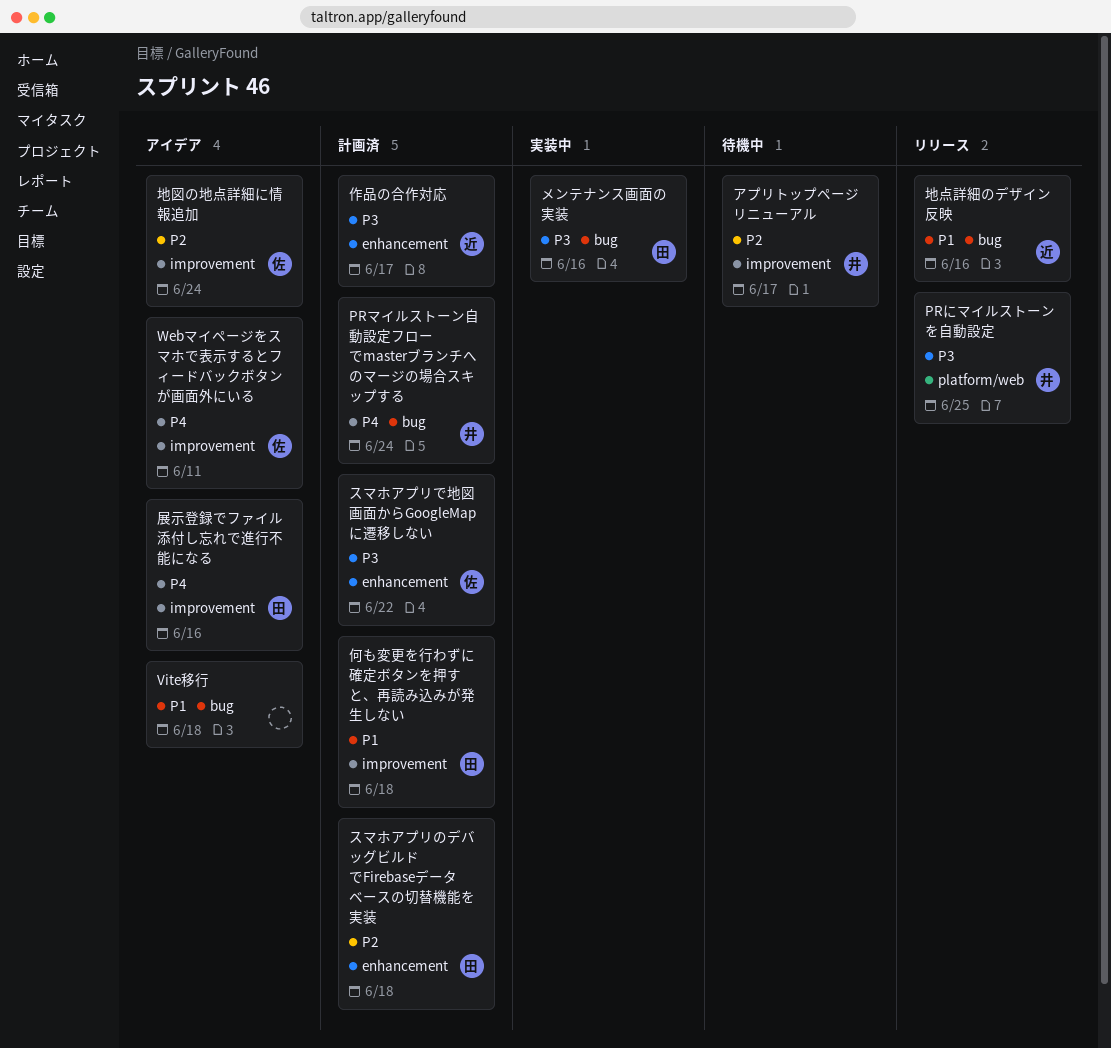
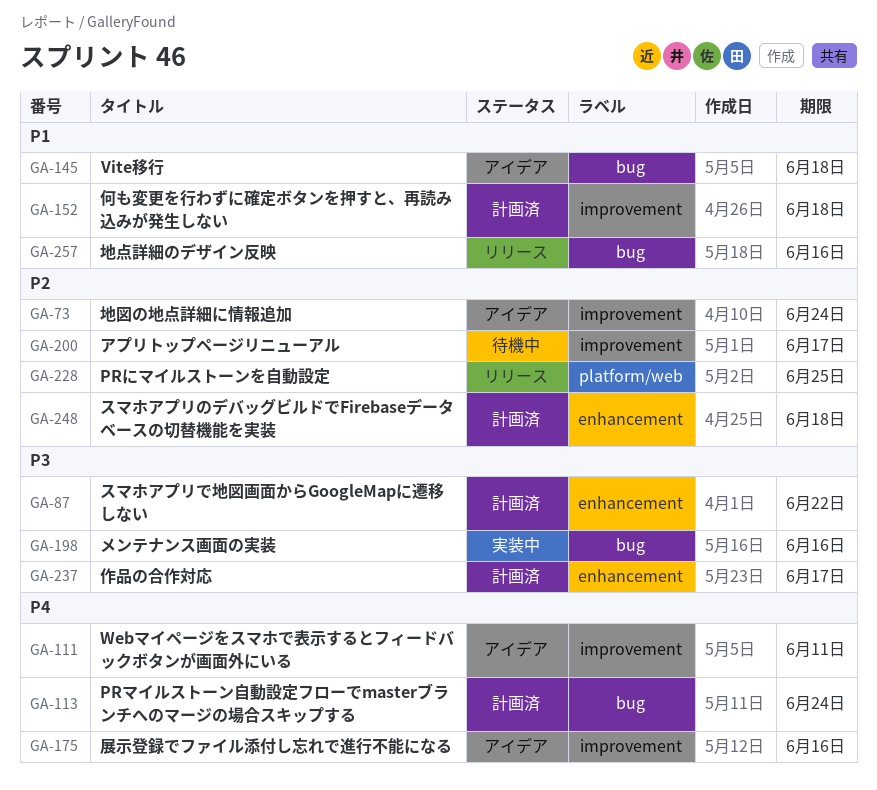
PRにマイルストーンを自動設定, priority: P3 -> P2

